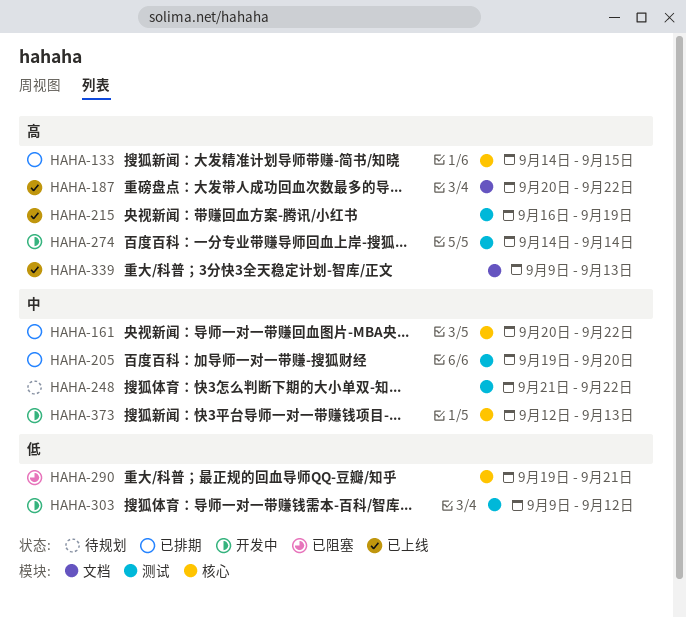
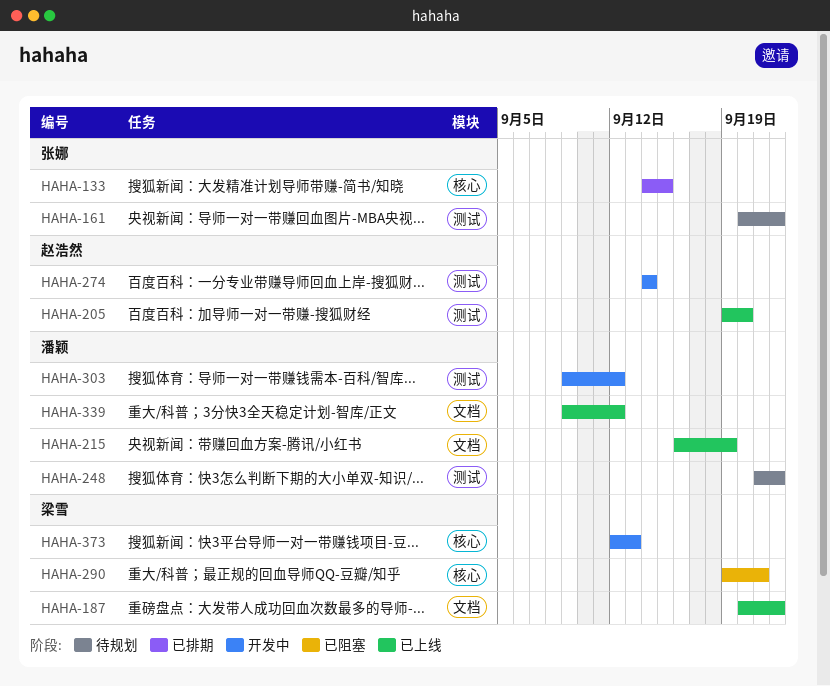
HAHA-161, status: 已排期 -> 待规划
HAHA-161, label: 核心 -> 测试
HAHA-205, status: 已排期 -> 已上线
HAHA-215, label: 测试 -> 文档
HAHA-339, due: Sep 13 -> Sep 12

